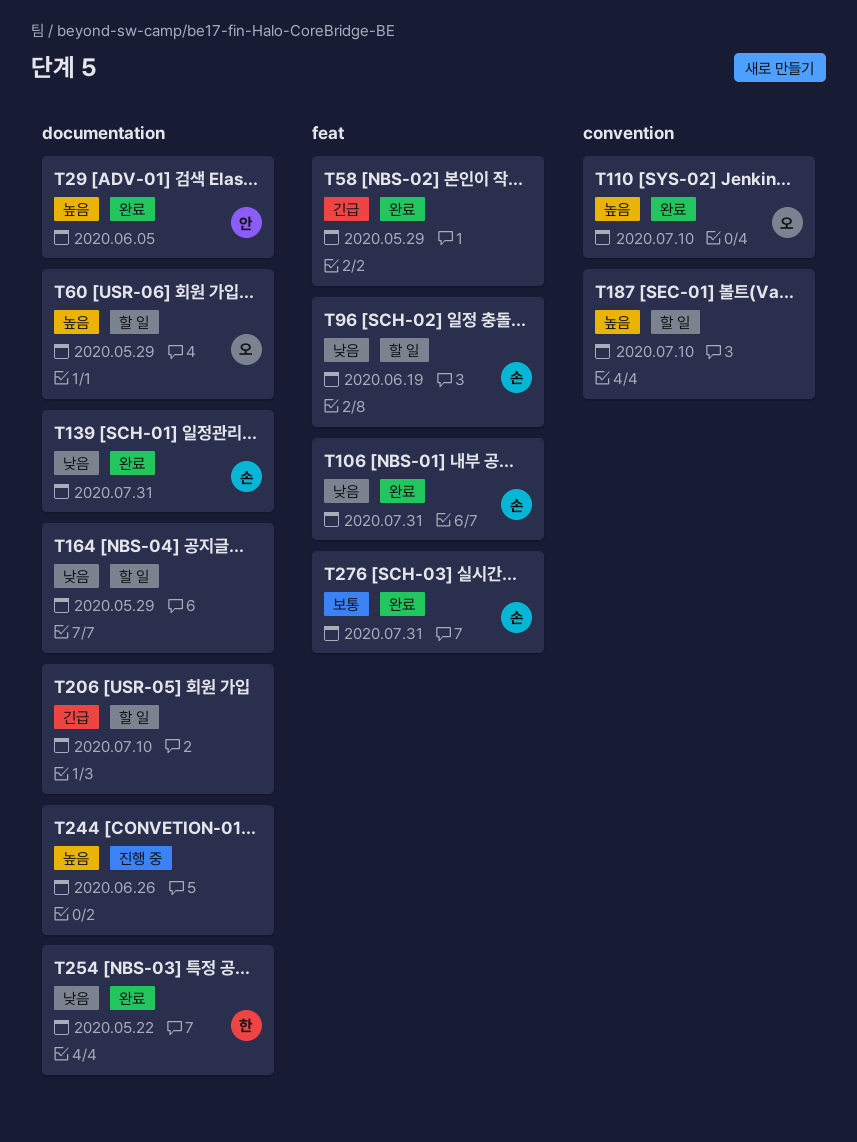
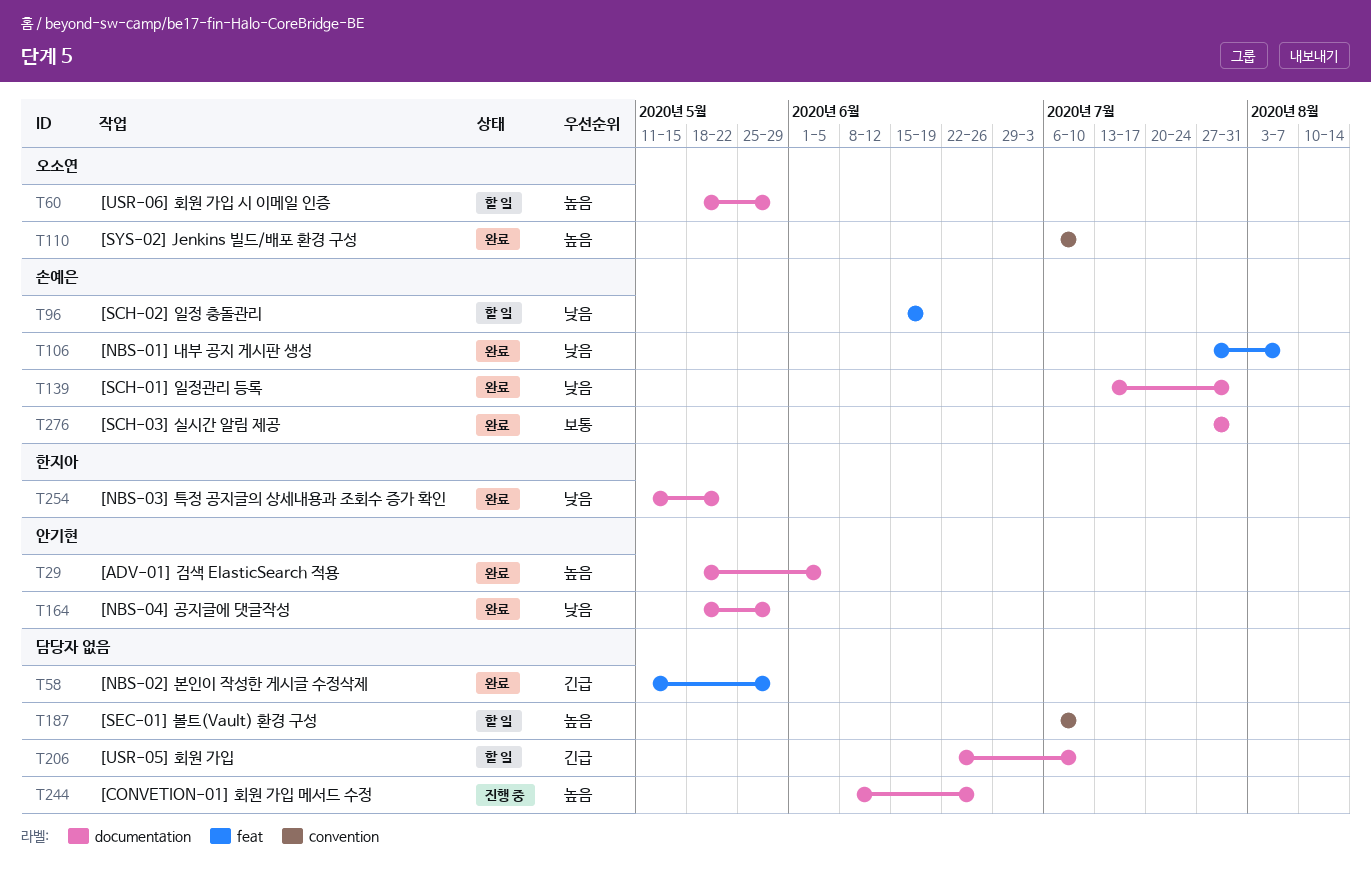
T106, due: Jul 31 -> Aug 7
T164, status: 할 일 -> 완료
T164, owner: none -> 안기현
T276, label: feat -> documentation

